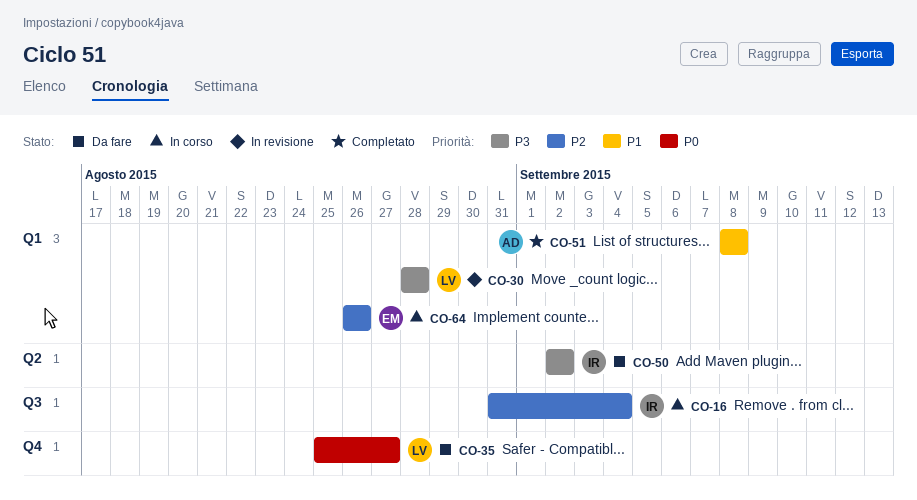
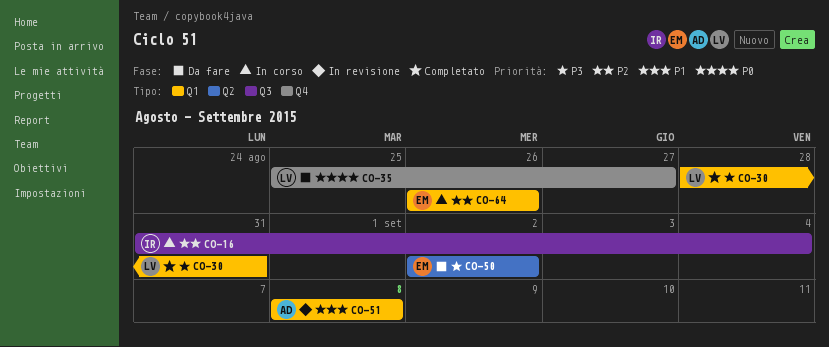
CO-30, status: In revisione -> Completato
CO-30, due: Aug 28 -> Aug 31
CO-50, owner: IR -> EM
CO-51, status: Completato -> In revisione

